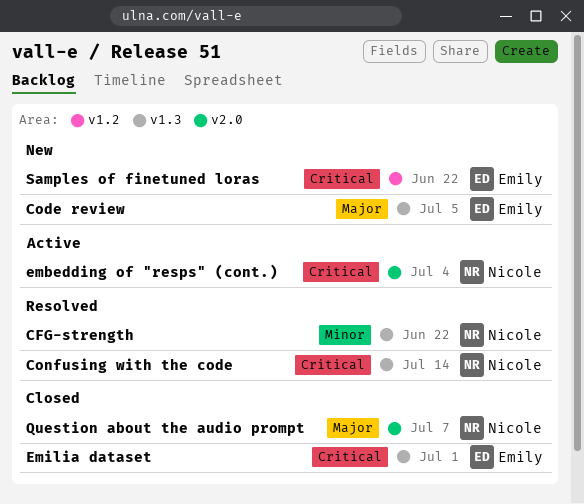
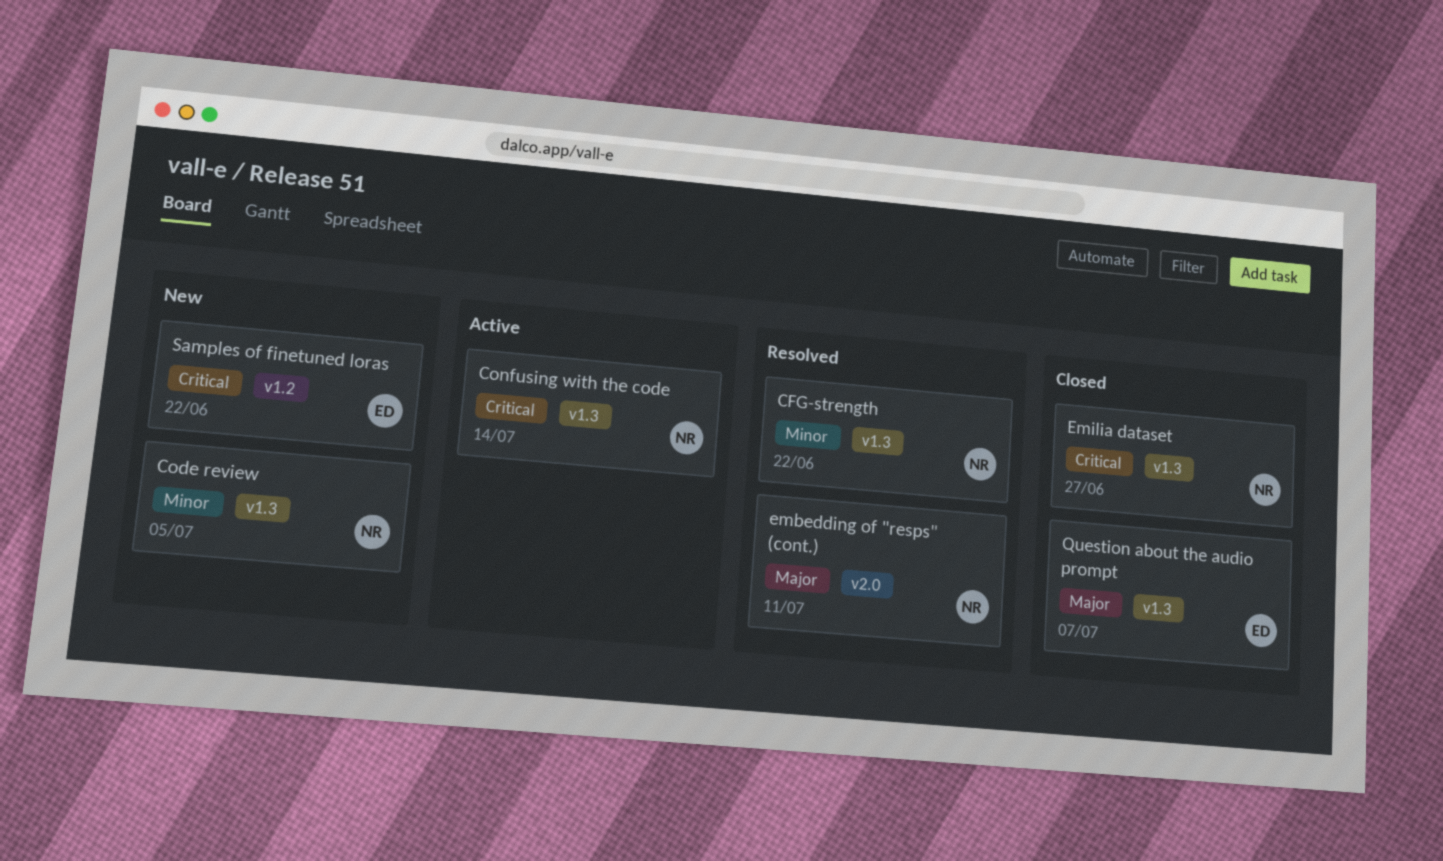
Code review, owner: Emily -> Nicole
Code review, priority: Major -> Minor
Confusing with the code, status: Resolved -> Active
embedding of "resps" (cont.), status: Active -> Resolved
embedding of "resps" (cont.), priority: Critical -> Major
embedding of "resps" (cont.), due: Jul 4 -> Jul 11
Emilia dataset, owner: Emily -> Nicole
Emilia dataset, due: Jul 1 -> Jun 27
Question about the audio prompt, owner: Nicole -> Emily
Question about the audio prompt, label: v2.0 -> v1.3

